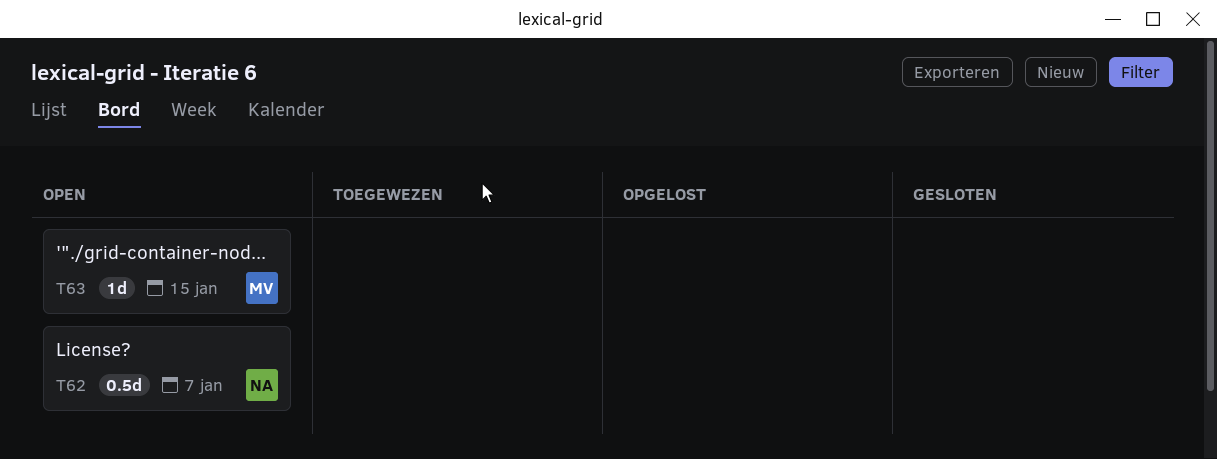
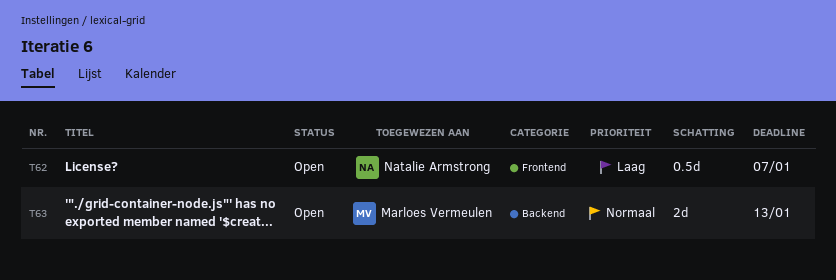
T63, estimate: 1d -> 2d
T63, due: Jan 15 -> Jan 13

